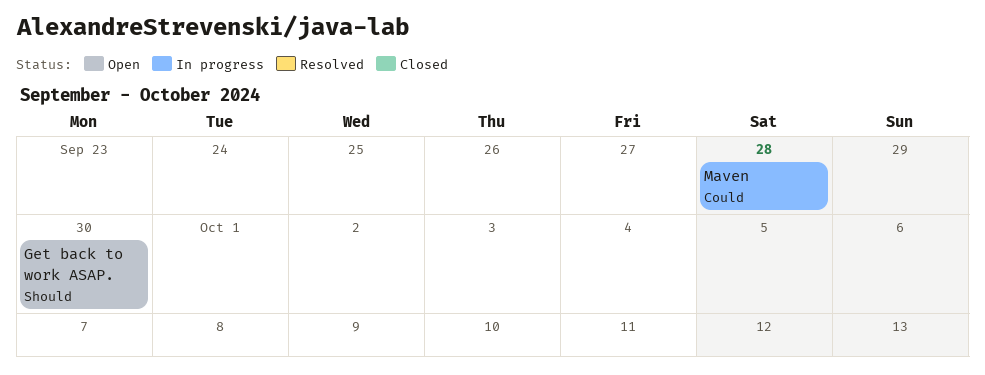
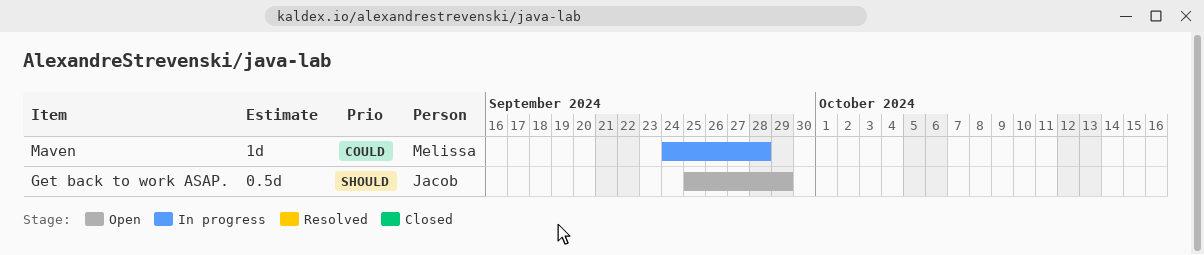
Get back to work ASAP., due: Sep 30 -> Sep 29

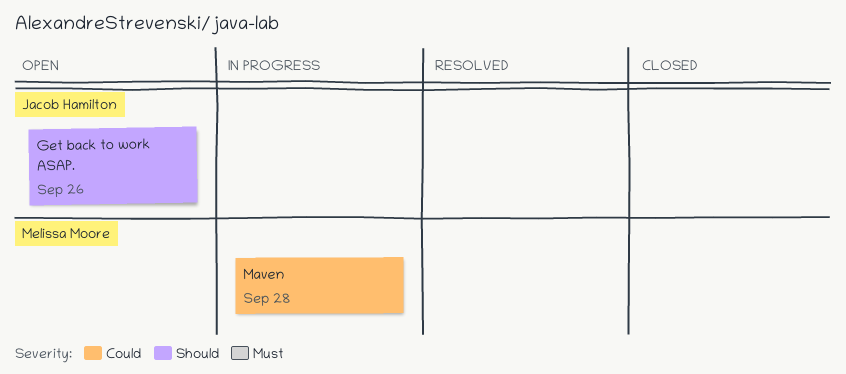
Get back to work ASAP., due: Sep 29 -> Sep 26

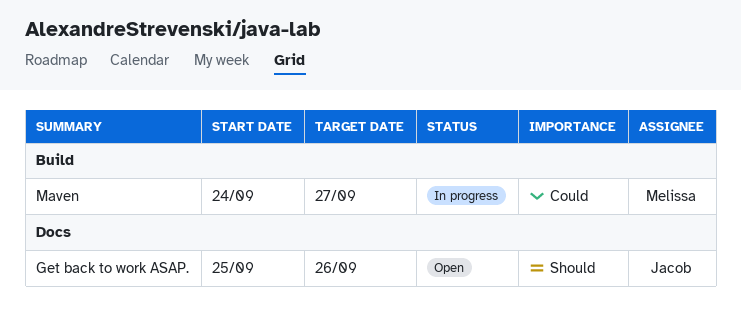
Maven, due: Sep 28 -> Sep 27

